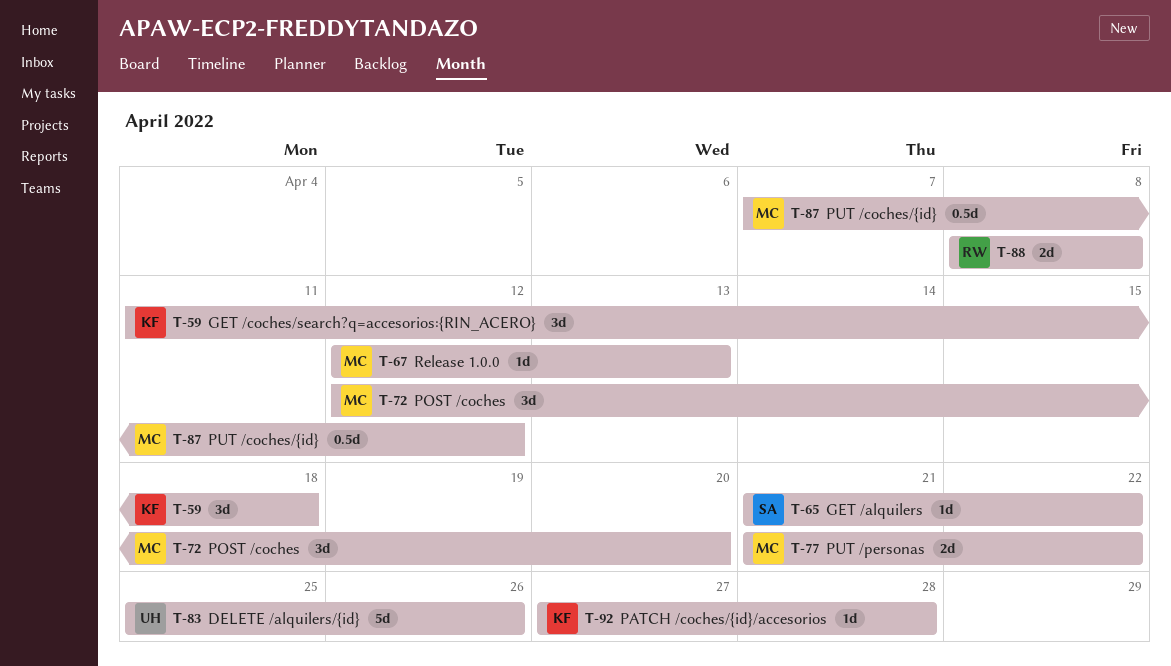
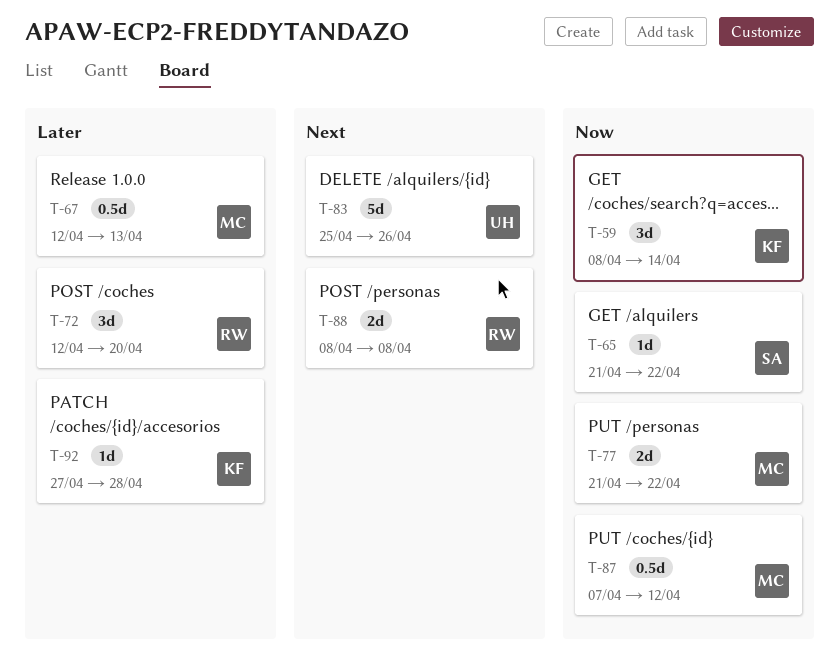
T-59, start: Apr 11 -> Apr 8
T-59, due: Apr 18 -> Apr 14
T-67, estimate: 1d -> 0.5d
T-72, owner: MC -> RW

